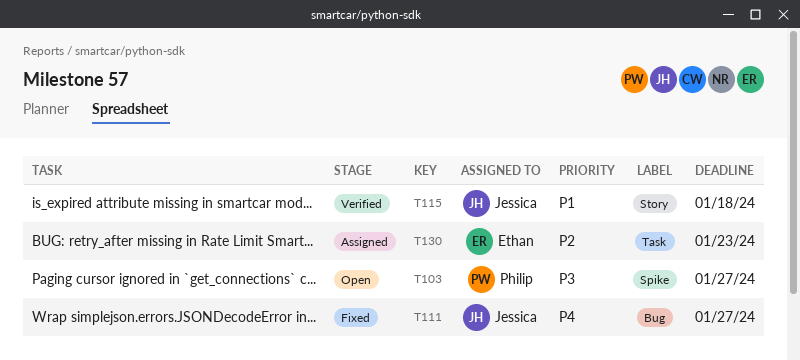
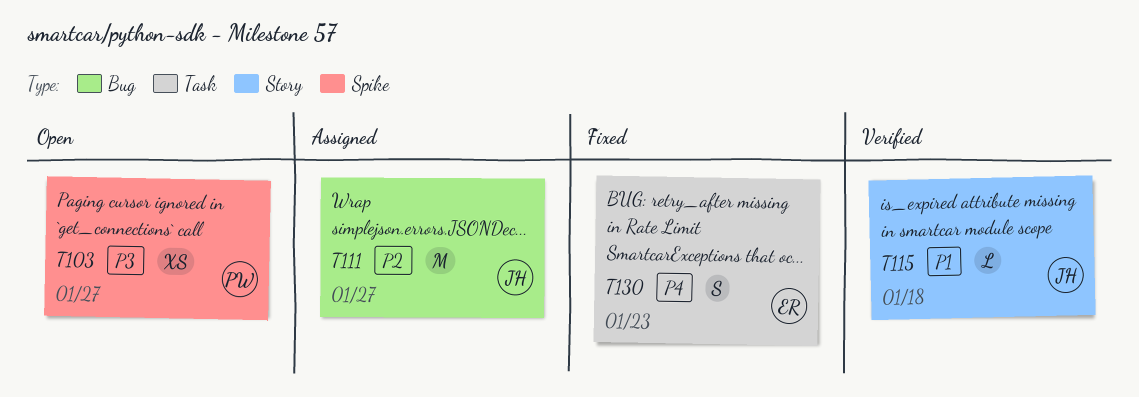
T111, status: Fixed -> Assigned
T111, priority: P4 -> P2
T130, status: Assigned -> Fixed
T130, priority: P2 -> P4

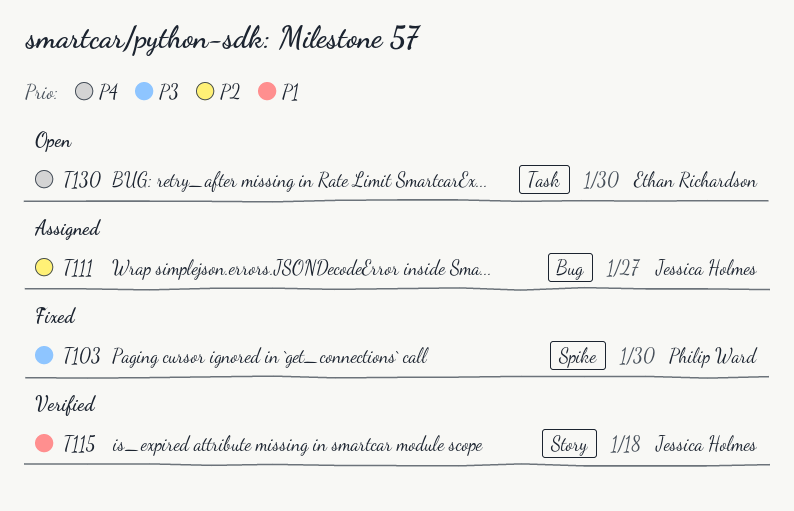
T103, status: Open -> Fixed
T103, due: Jan 27 -> Jan 30
T130, status: Fixed -> Open
T130, due: Jan 23 -> Jan 30

